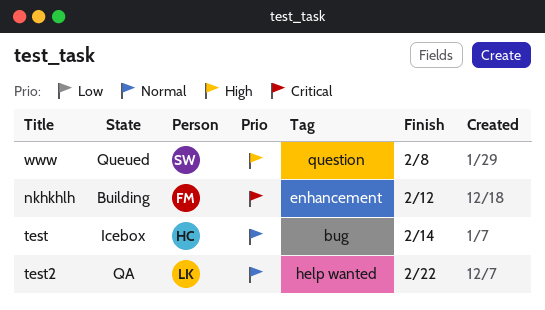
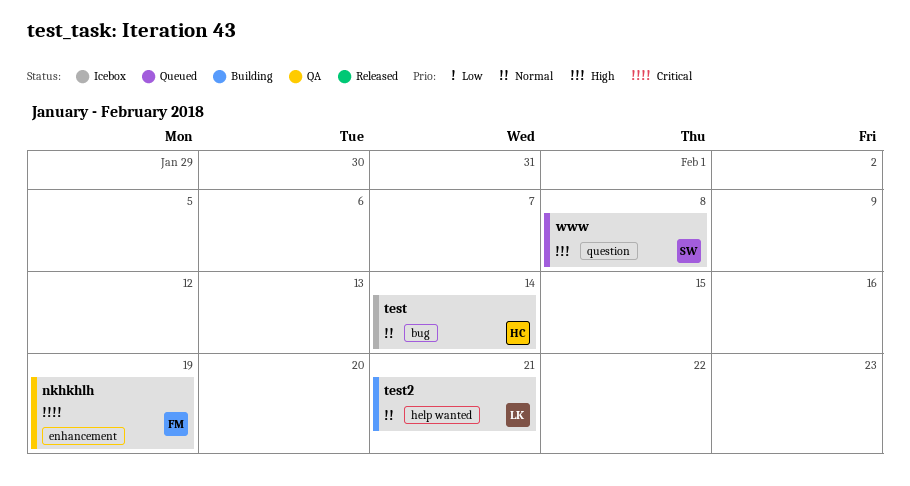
nkhkhlh, status: Building -> QA
nkhkhlh, due: Feb 12 -> Feb 19
test2, status: QA -> Building
test2, due: Feb 22 -> Feb 21

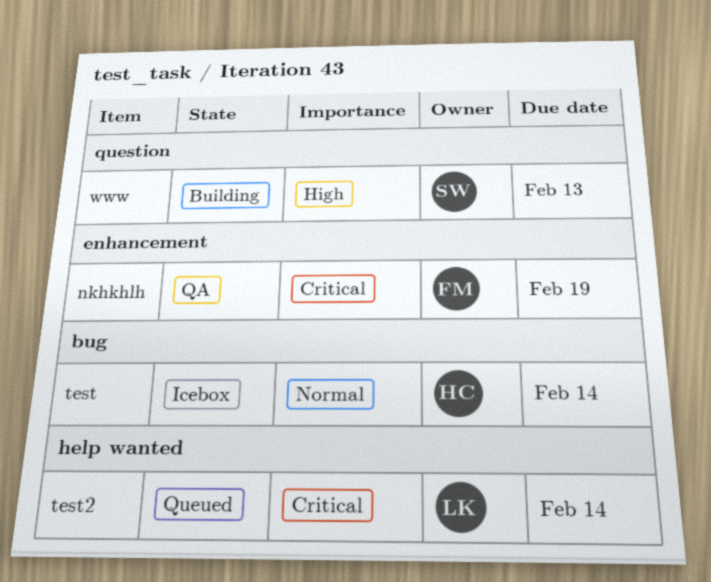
test2, status: Building -> Queued
test2, priority: Normal -> Critical
test2, due: Feb 21 -> Feb 14
www, status: Queued -> Building
www, due: Feb 8 -> Feb 13

